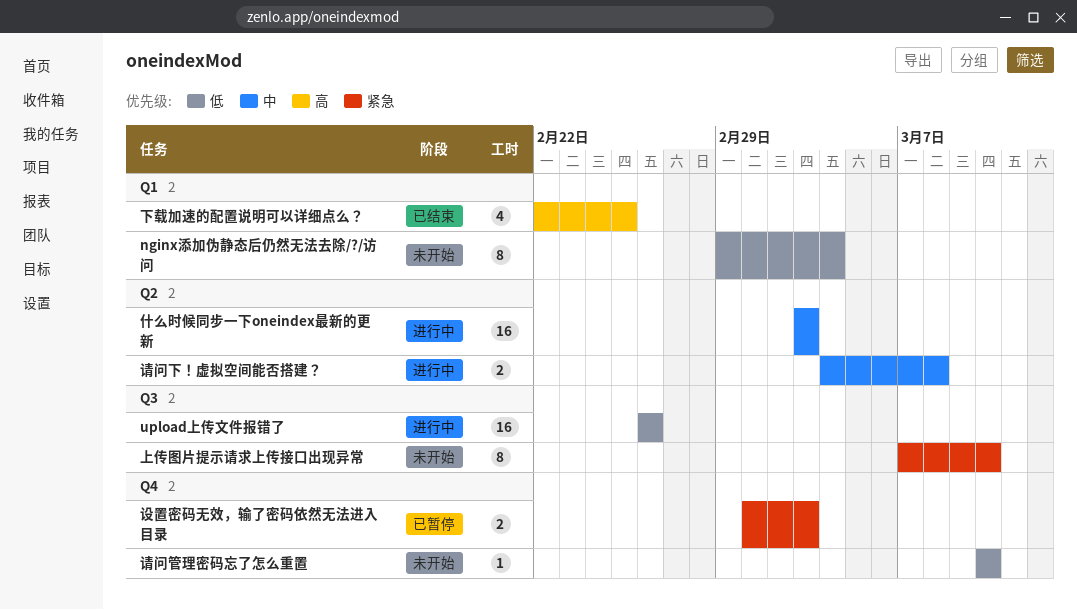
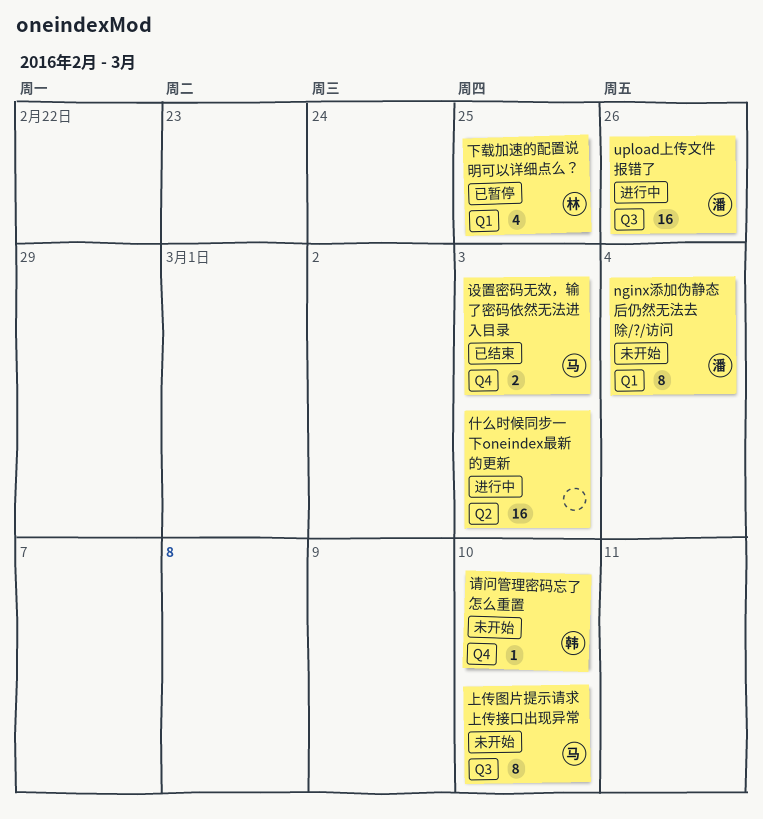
下载加速的配置说明可以详细点么？, status: 已结束 -> 已暂停
设置密码无效，输了密码依然无法进入目录, status: 已暂停 -> 已结束
请问下！虚拟空间能否搭建？: present -> none

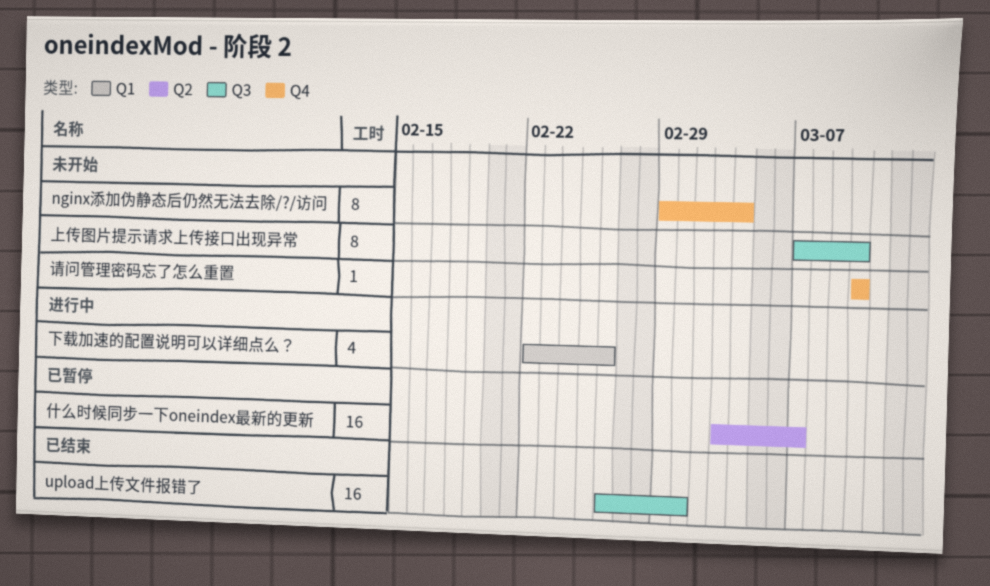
nginx添加伪静态后仍然无法去除/?/访问, label: Q1 -> Q4
upload上传文件报错了, status: 进行中 -> 已结束
upload上传文件报错了, due: Feb 26 -> Mar 1
下载加速的配置说明可以详细点么？, status: 已暂停 -> 进行中
下载加速的配置说明可以详细点么？, due: Feb 25 -> Feb 26
什么时候同步一下oneindex最新的更新, status: 进行中 -> 已暂停
什么时候同步一下oneindex最新的更新, due: Mar 3 -> Mar 7
设置密码无效，输了密码依然无法进入目录: present -> none

